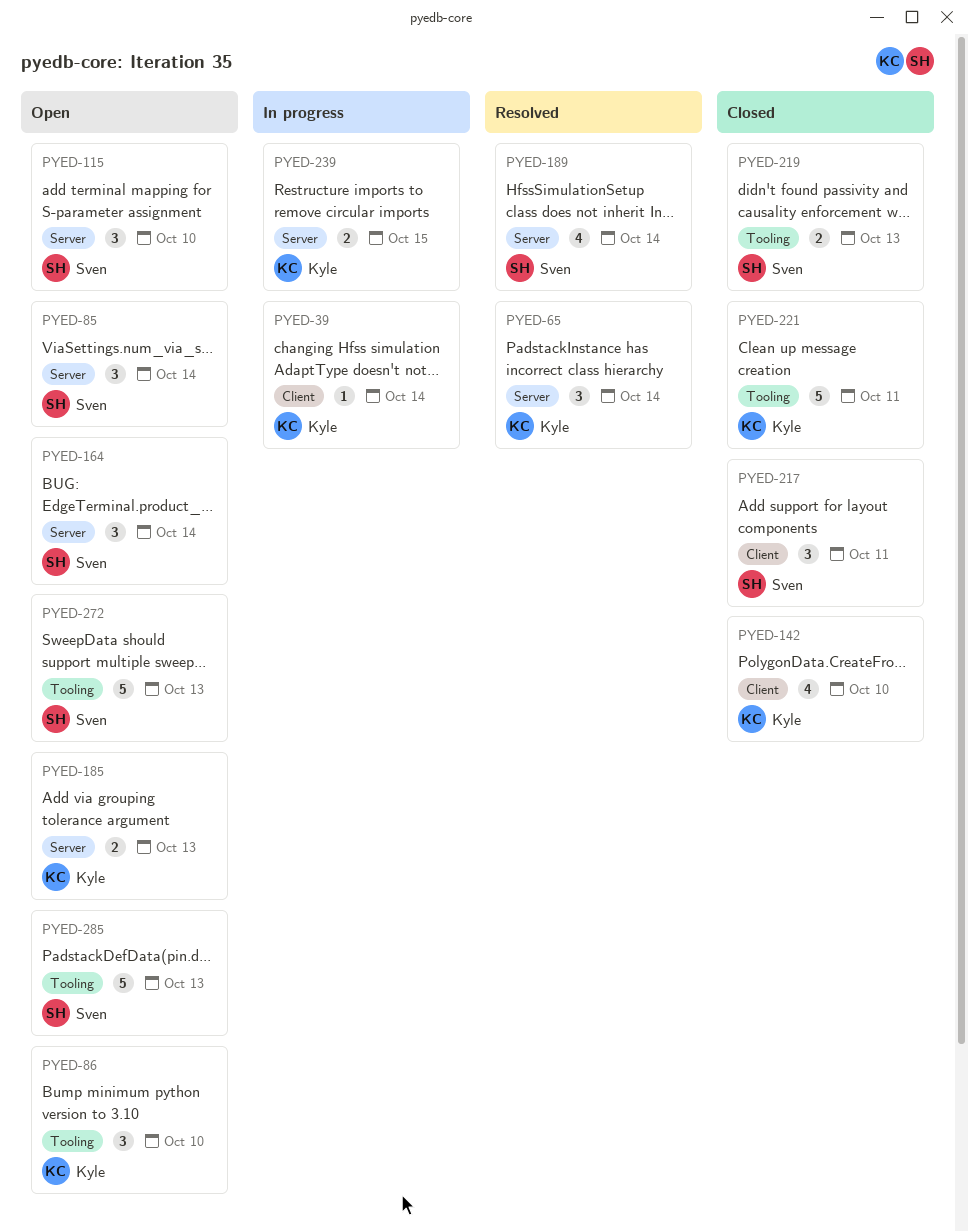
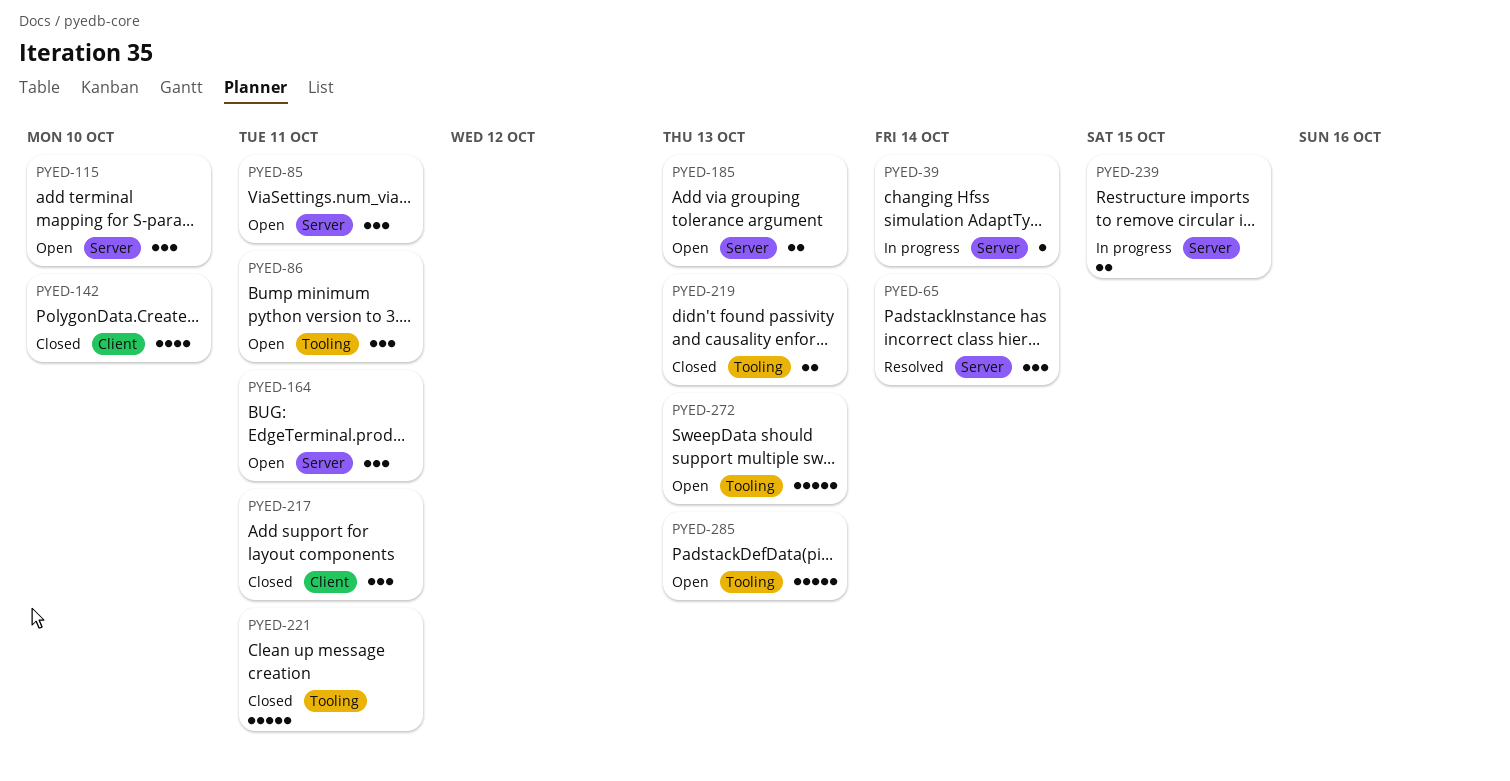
PYED-39, label: Client -> Server
PYED-85, due: Oct 14 -> Oct 11
PYED-86, due: Oct 10 -> Oct 11
PYED-164, due: Oct 14 -> Oct 11
PYED-189: present -> none

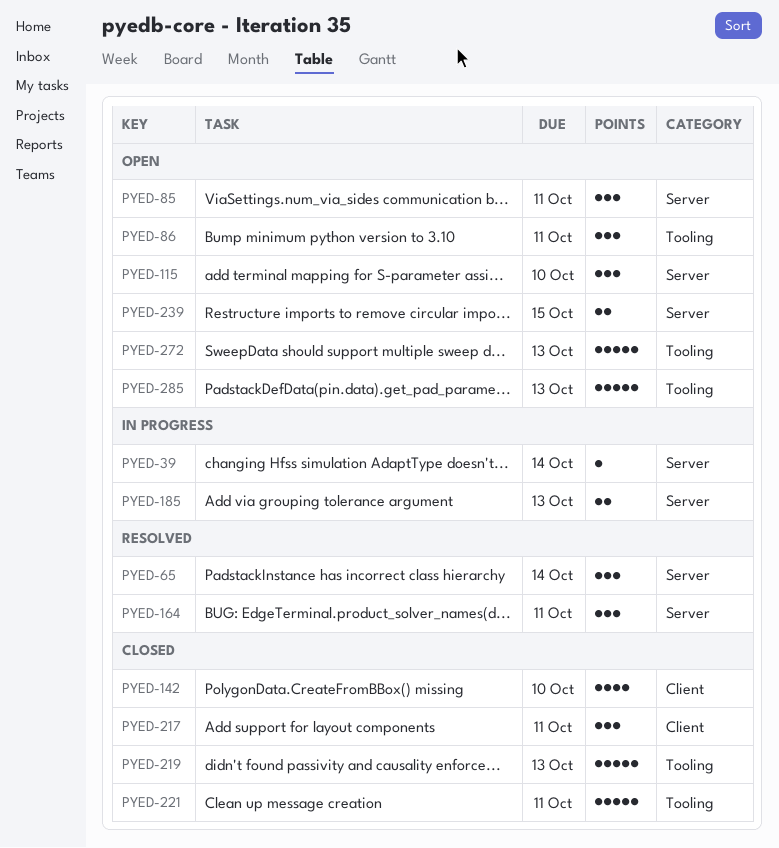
PYED-164, status: Open -> Resolved
PYED-185, status: Open -> In progress
PYED-219, estimate: 2 -> 5
PYED-239, status: In progress -> Open

